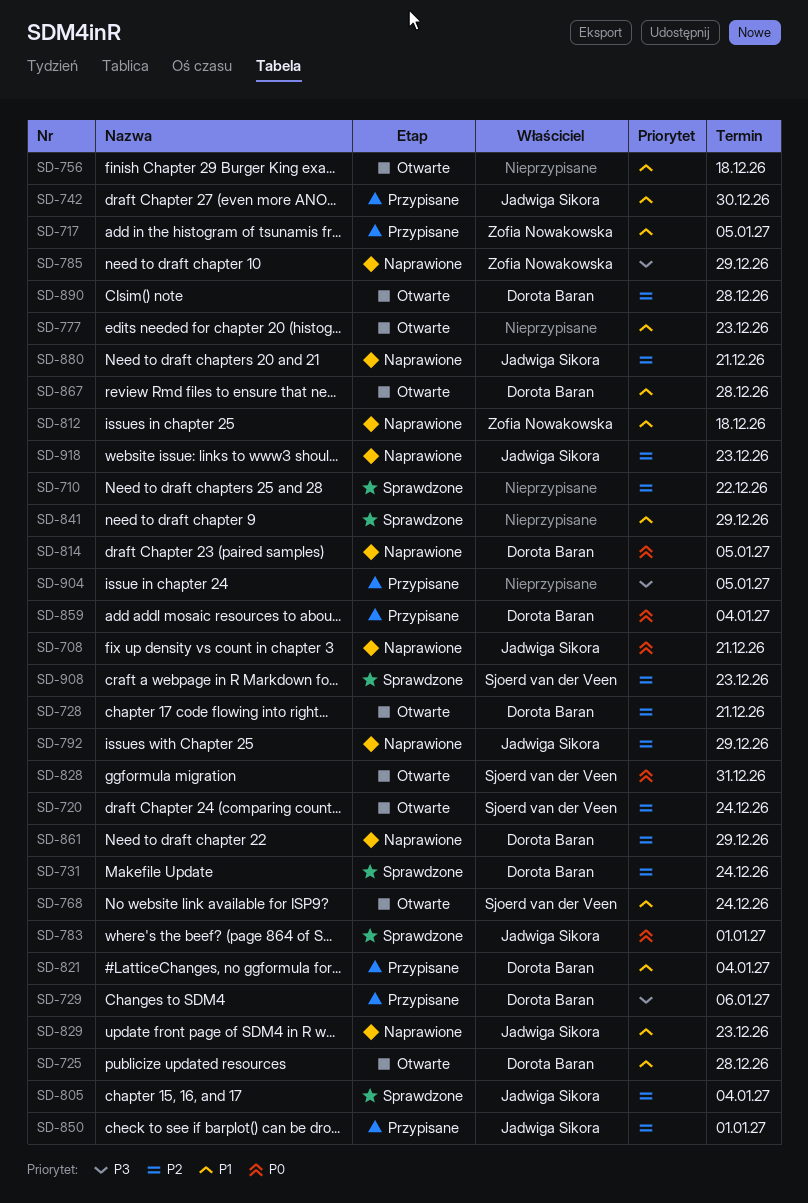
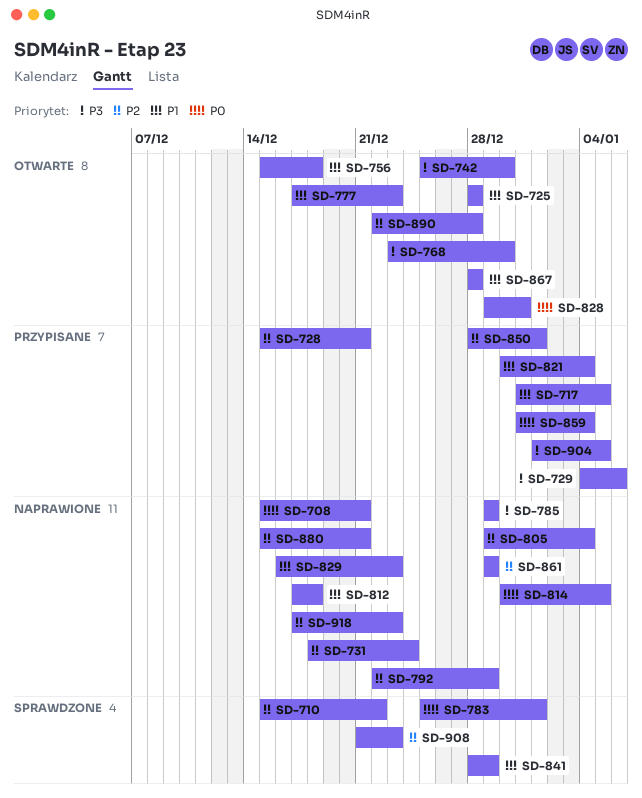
SD-720: present -> none
SD-728, status: Otwarte -> Przypisane
SD-731, status: Sprawdzone -> Naprawione
SD-742, status: Przypisane -> Otwarte
SD-742, priority: P1 -> P3
SD-768, priority: P1 -> P3
SD-768, due: Dec 24 -> Dec 30
SD-805, status: Sprawdzone -> Naprawione

